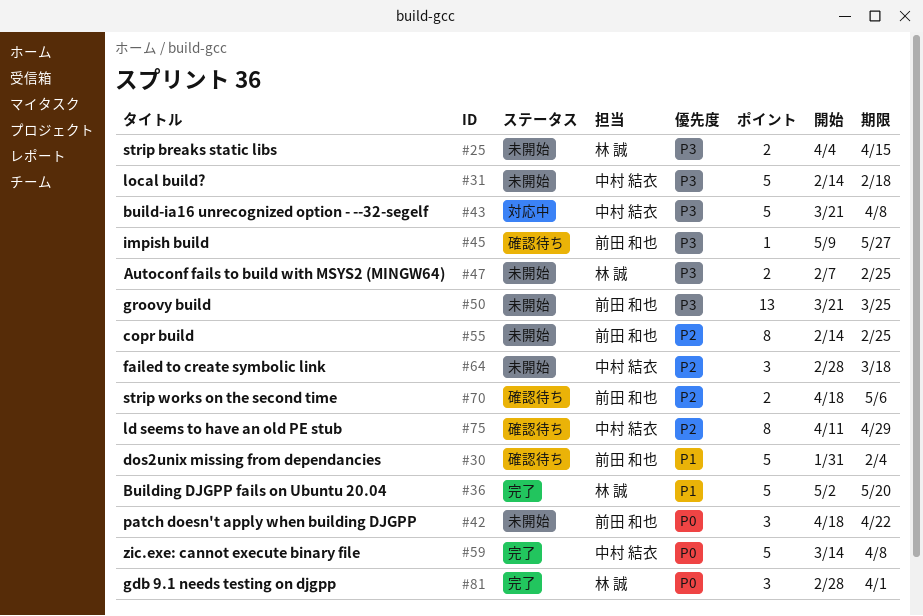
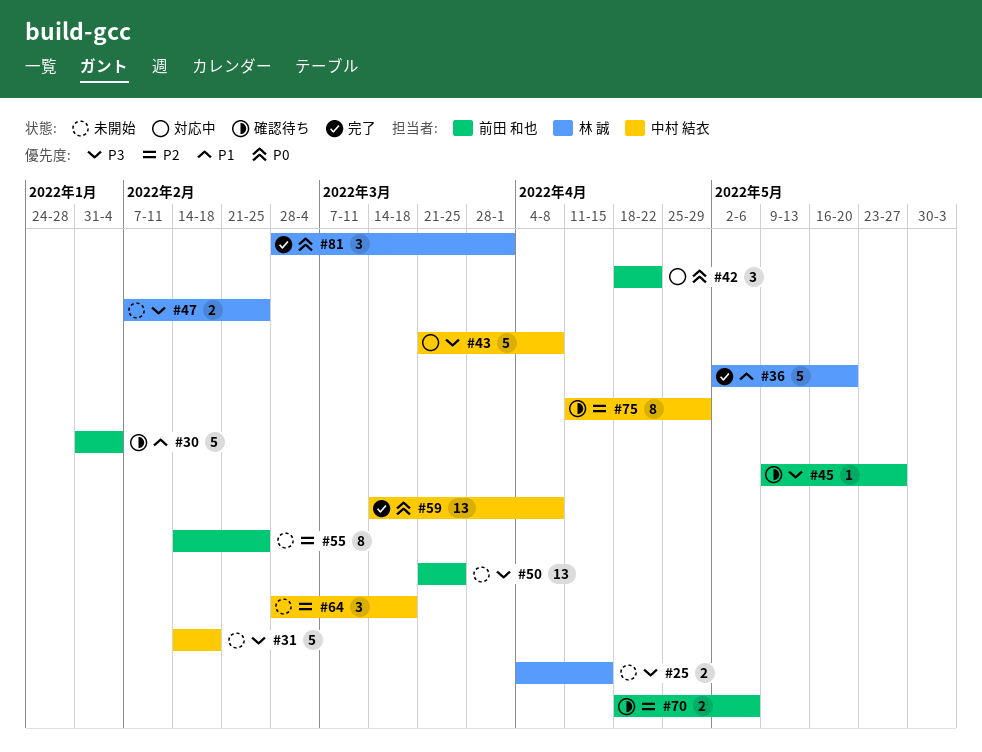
#42, status: 未開始 -> 対応中
#59, estimate: 5 -> 13

